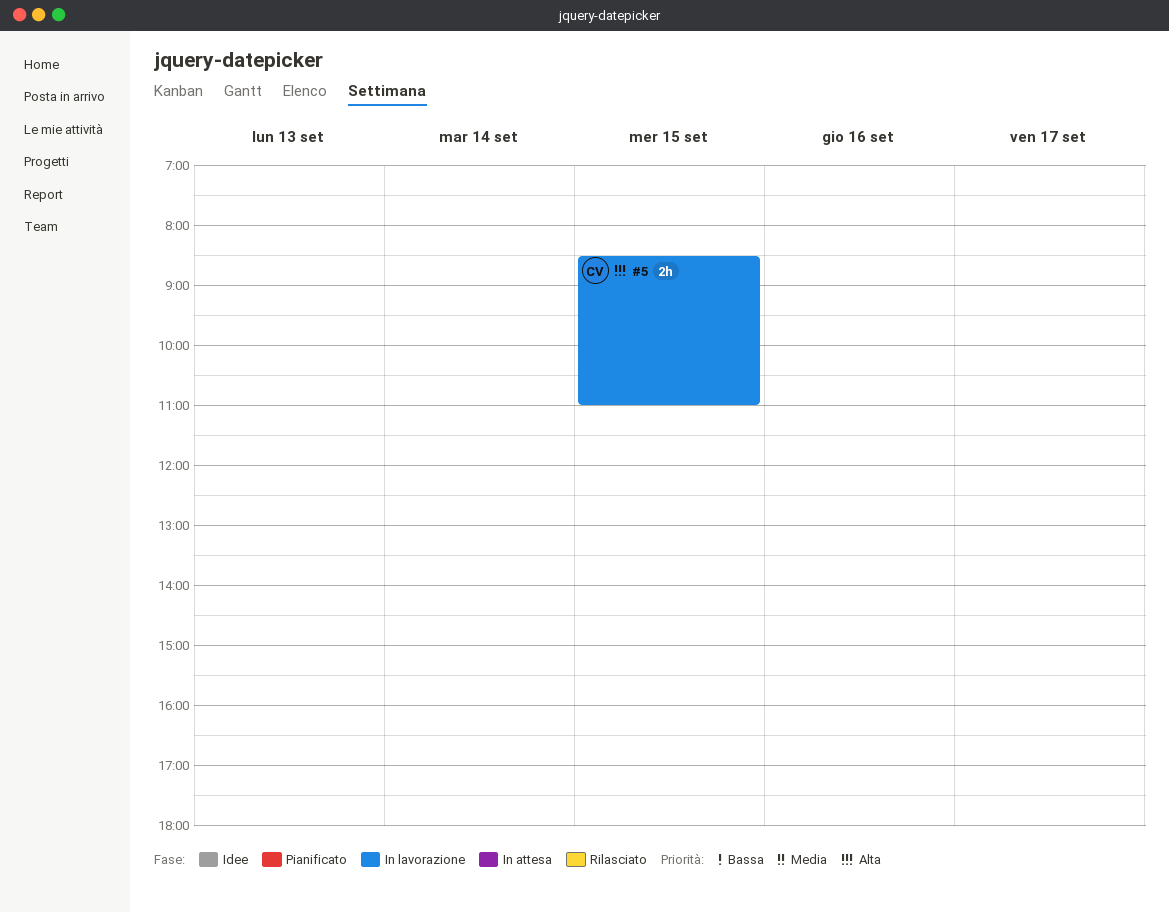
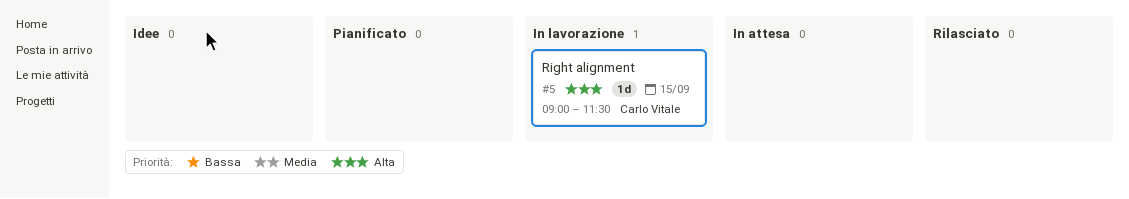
#5, estimate: 2h -> 1d
#5, begins: 08:30 -> 09:00
#5, ends: 11:00 -> 11:30

